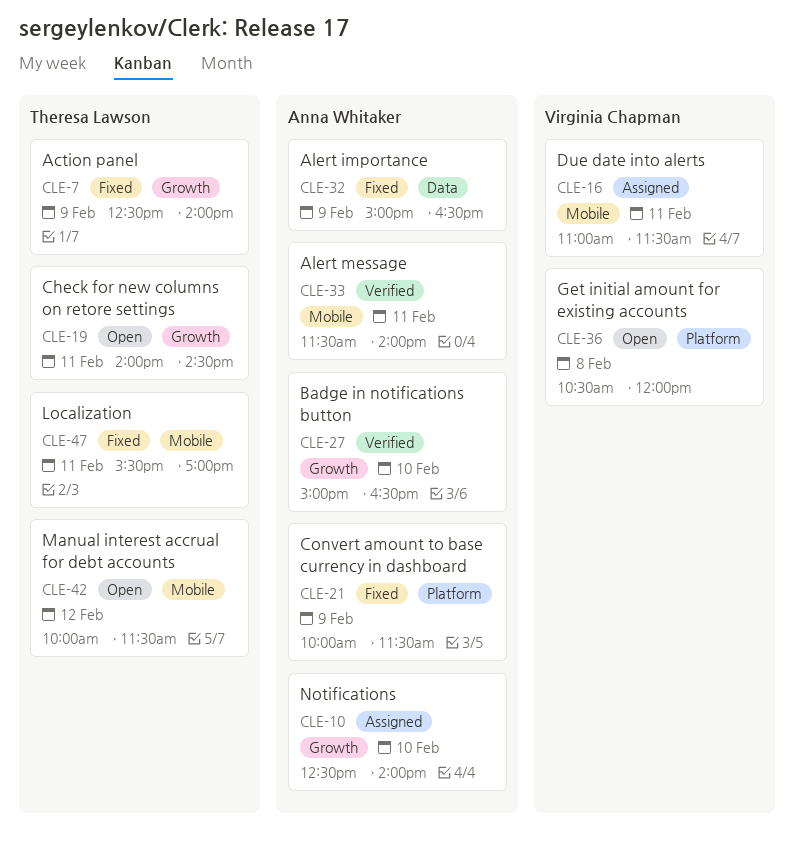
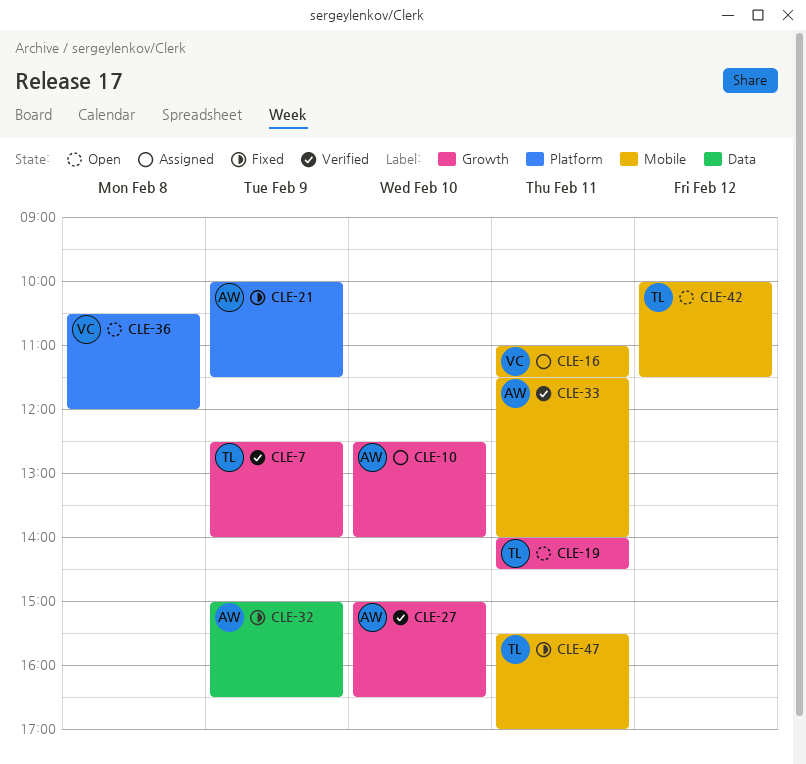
CLE-7, status: Fixed -> Verified

